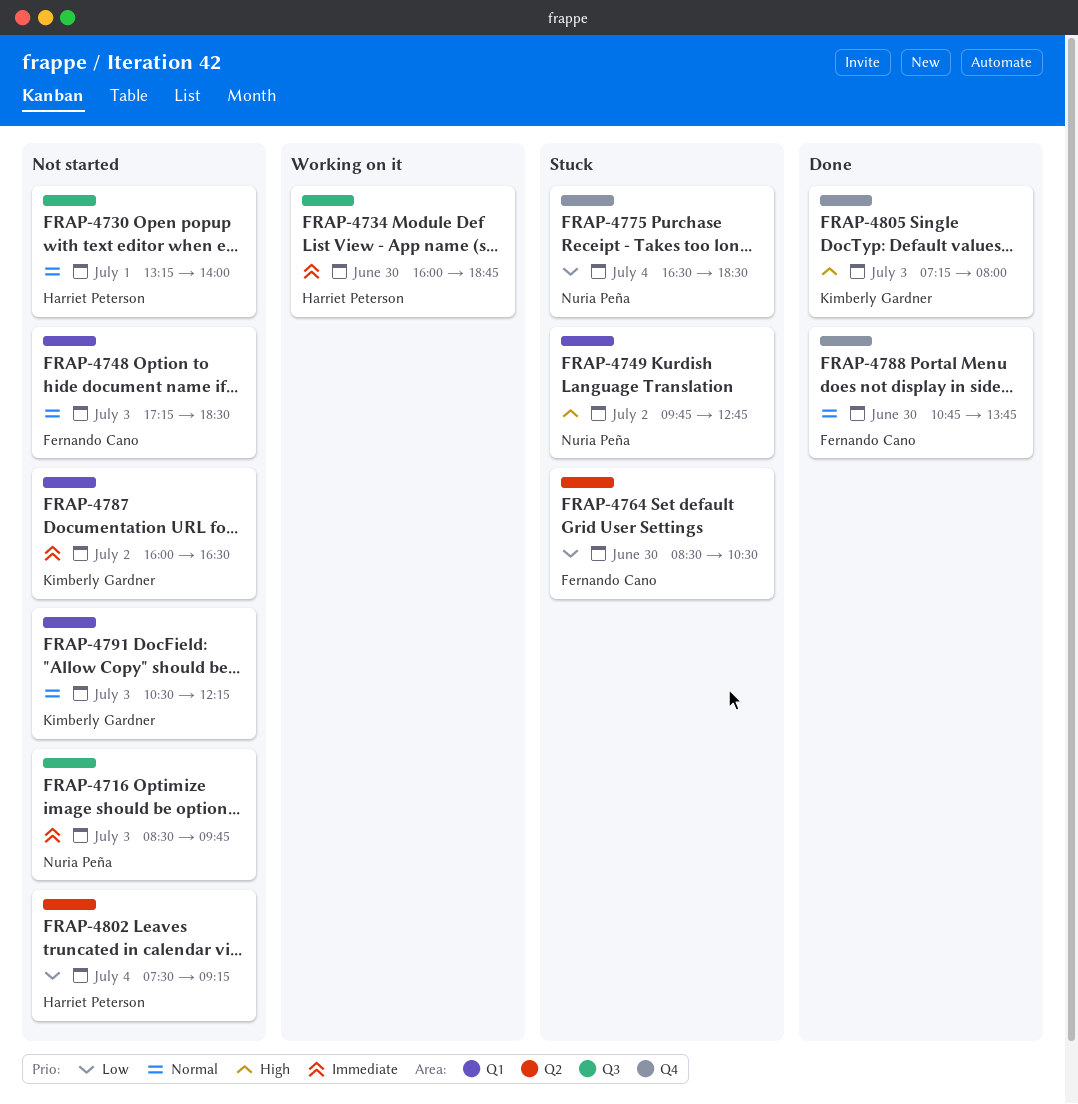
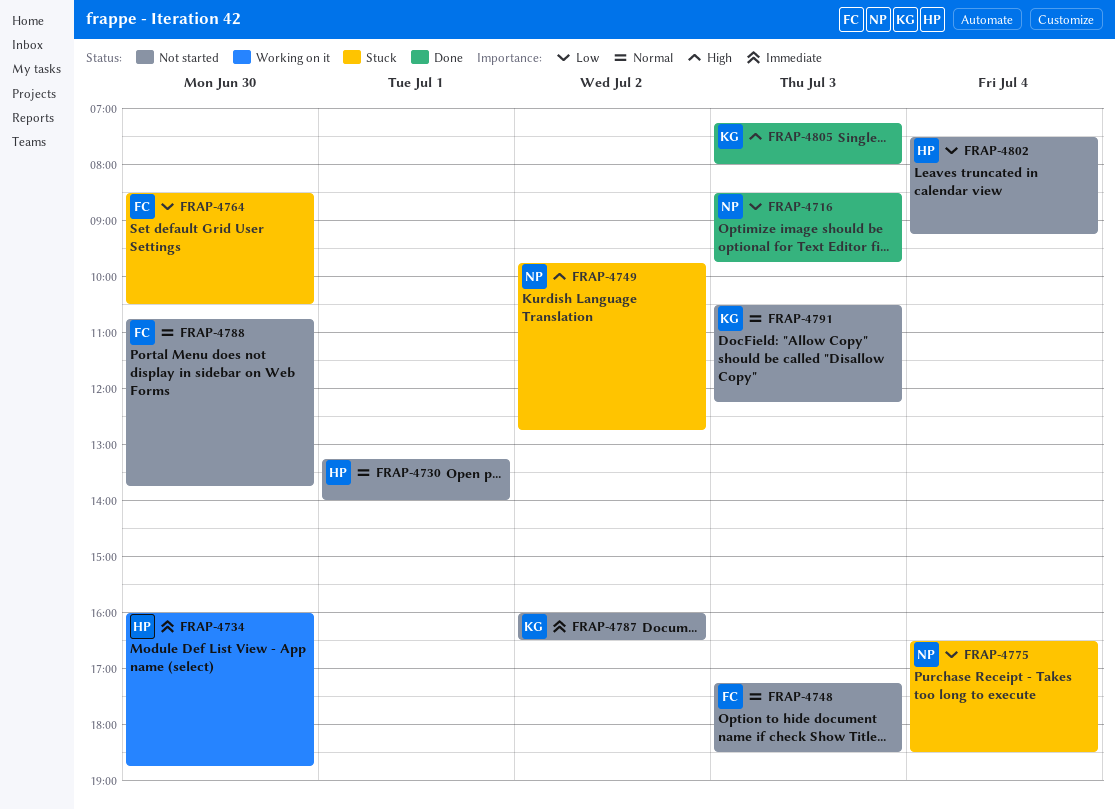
FRAP-4716, status: Not started -> Done
FRAP-4716, priority: Immediate -> Low
FRAP-4788, status: Done -> Not started

